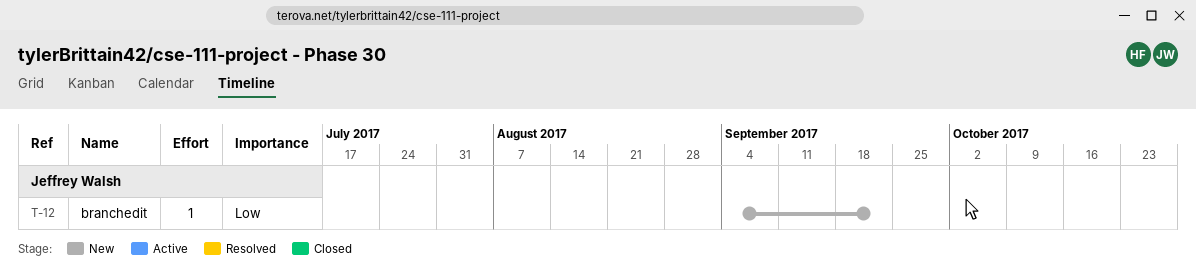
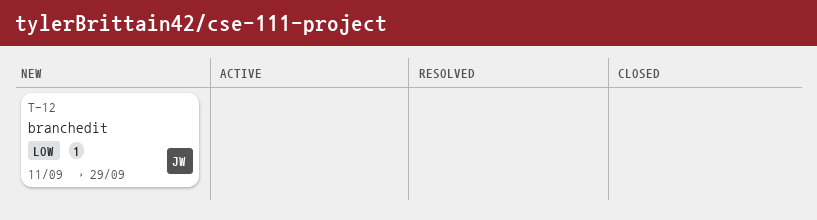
T-12, start: Sep 4 -> Sep 11
T-12, due: Sep 22 -> Sep 29

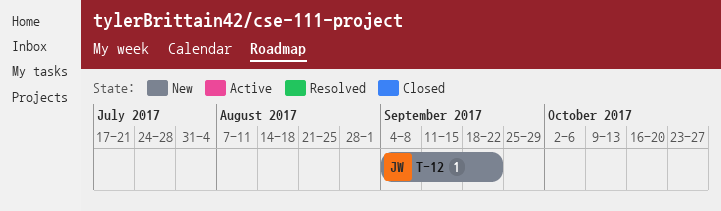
T-12, start: Sep 11 -> Sep 4
T-12, due: Sep 29 -> Sep 22

